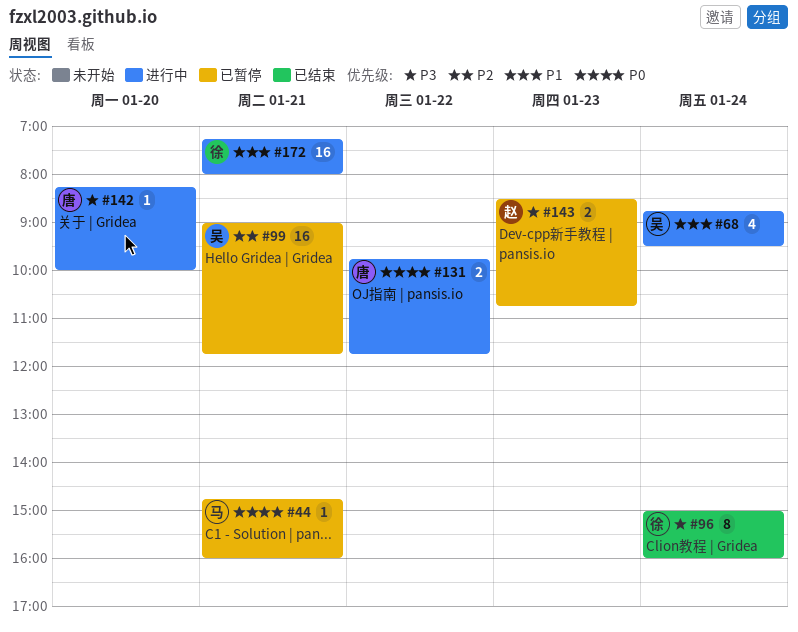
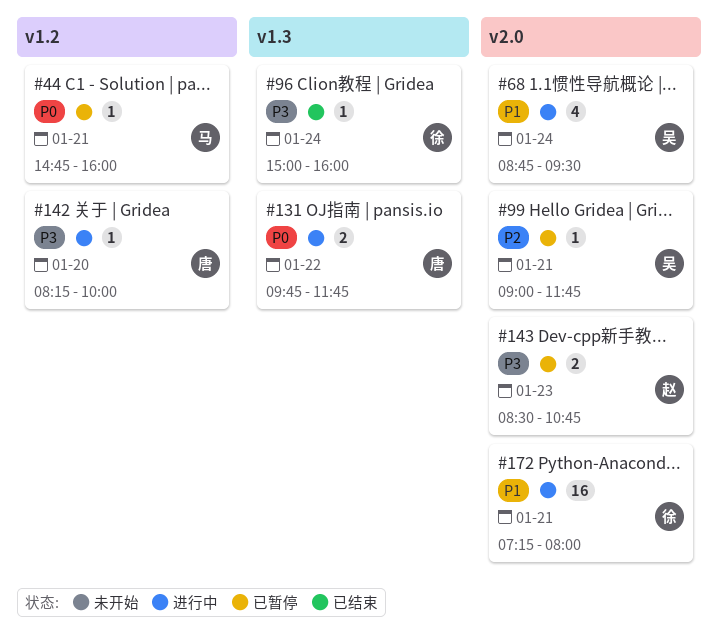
#96, estimate: 8 -> 1
#99, estimate: 16 -> 1

